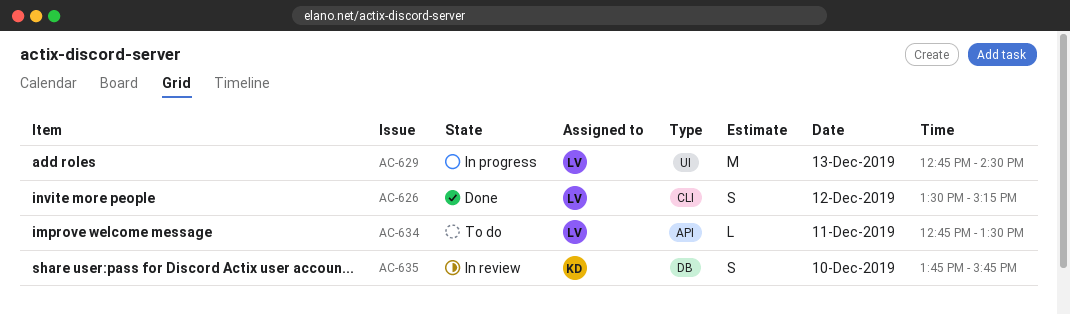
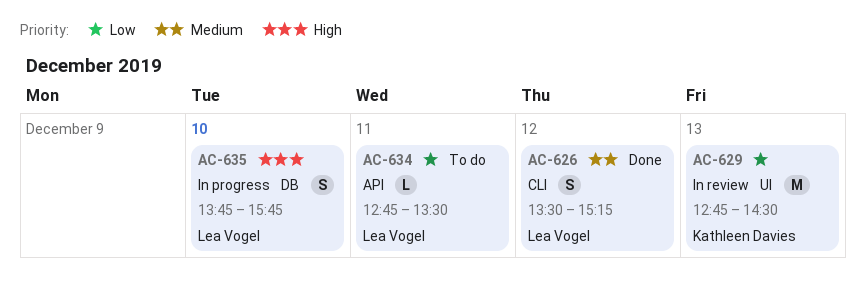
AC-629, status: In progress -> In review
AC-629, owner: Lea Vogel -> Kathleen Davies
AC-635, status: In review -> In progress
AC-635, owner: Kathleen Davies -> Lea Vogel

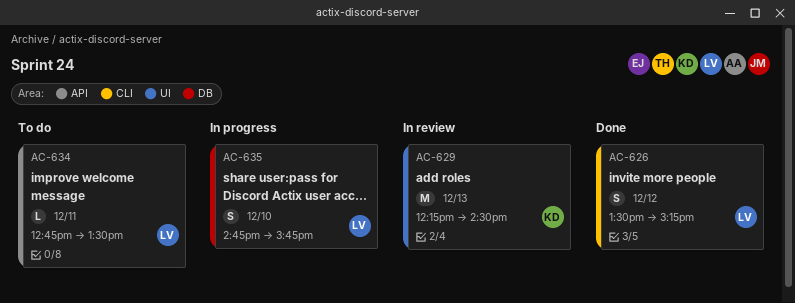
AC-629, begins: 12:45 -> 12:15
AC-635, begins: 13:45 -> 14:45

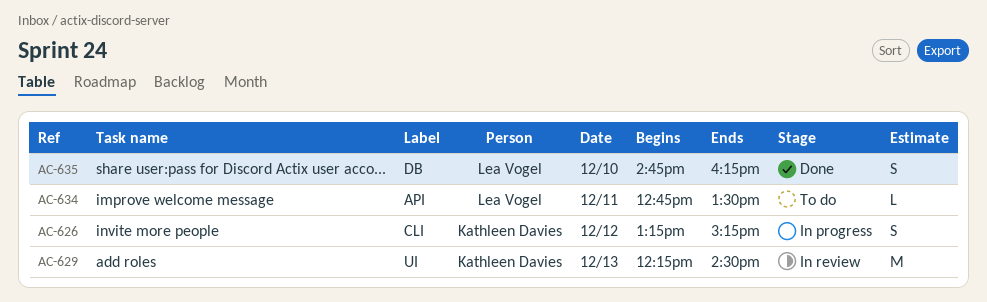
AC-626, status: Done -> In progress
AC-626, owner: Lea Vogel -> Kathleen Davies
AC-626, begins: 13:30 -> 13:15
AC-635, status: In progress -> Done
AC-635, ends: 15:45 -> 16:15

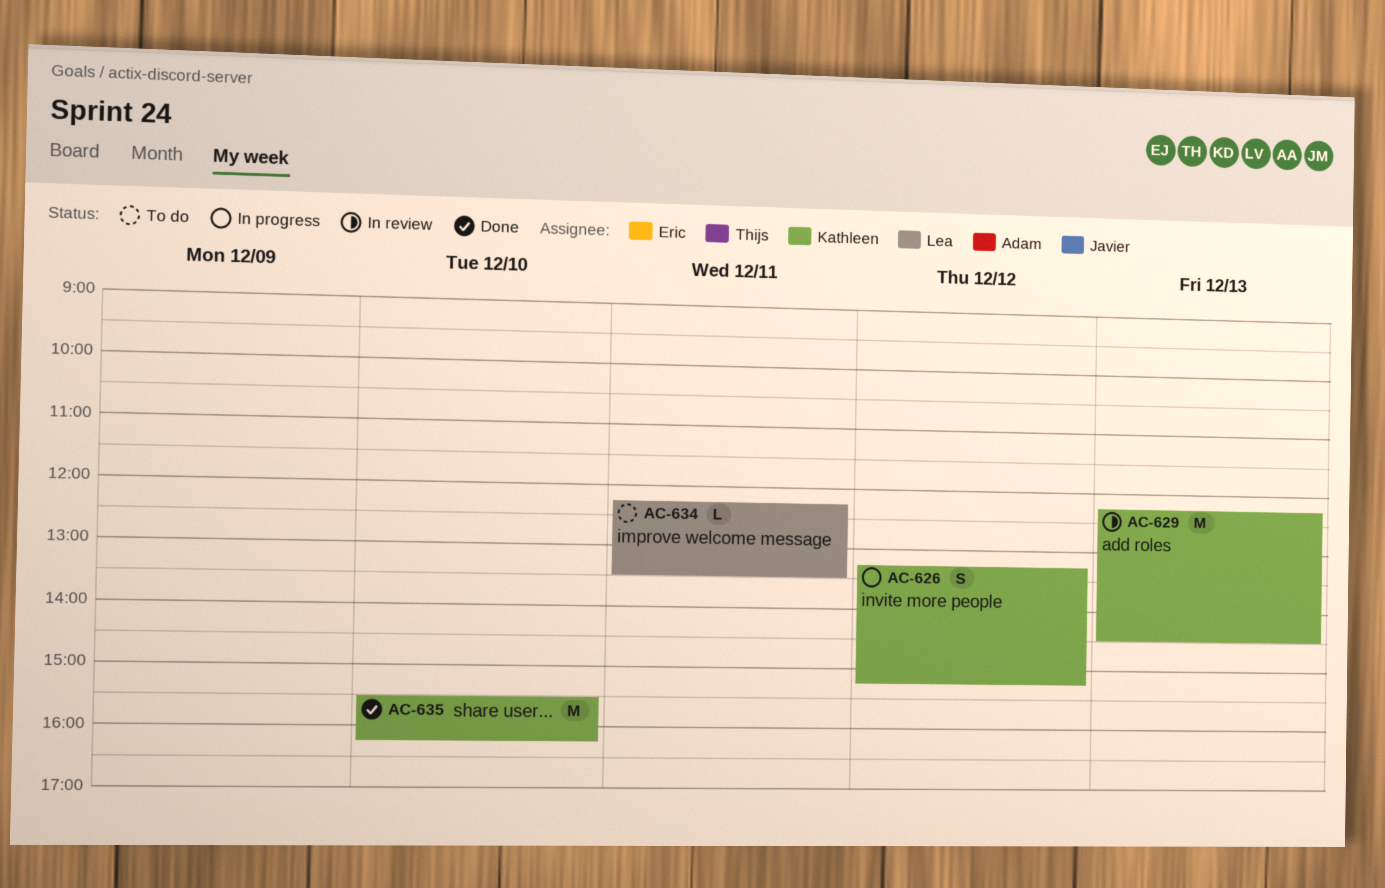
AC-634, begins: 12:45 -> 12:15
AC-635, owner: Lea Vogel -> Kathleen Davies
AC-635, estimate: S -> M
AC-635, begins: 14:45 -> 15:30

